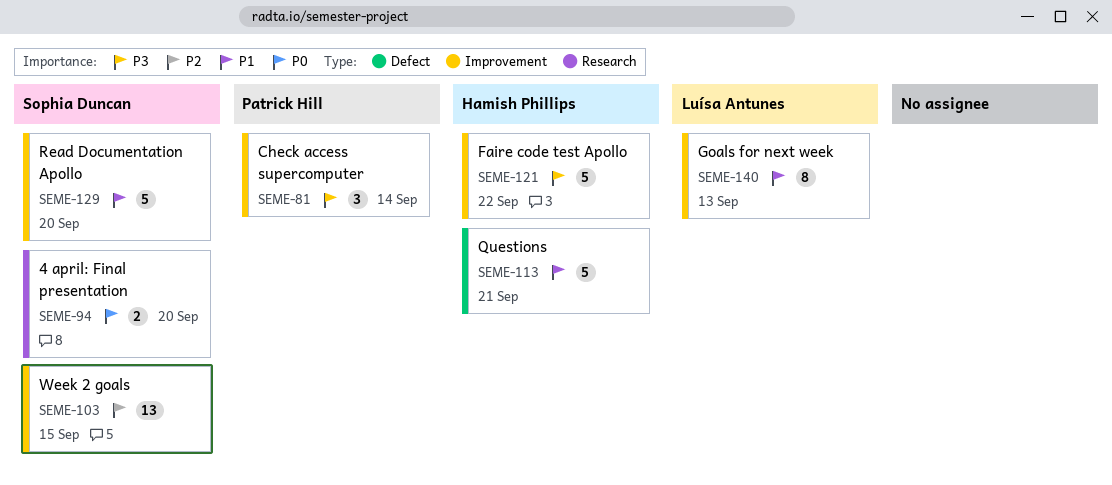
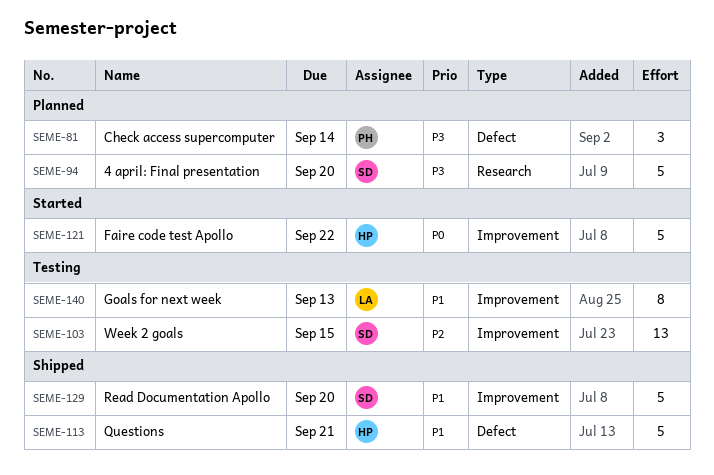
SEME-81, label: Improvement -> Defect
SEME-94, priority: P0 -> P3
SEME-94, estimate: 2 -> 5
SEME-121, priority: P3 -> P0

